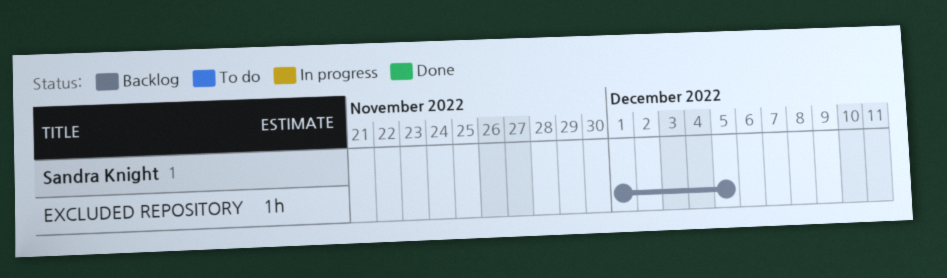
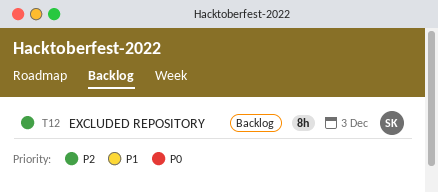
EXCLUDED REPOSITORY, estimate: 1h -> 8h
EXCLUDED REPOSITORY, due: Dec 5 -> Dec 3

